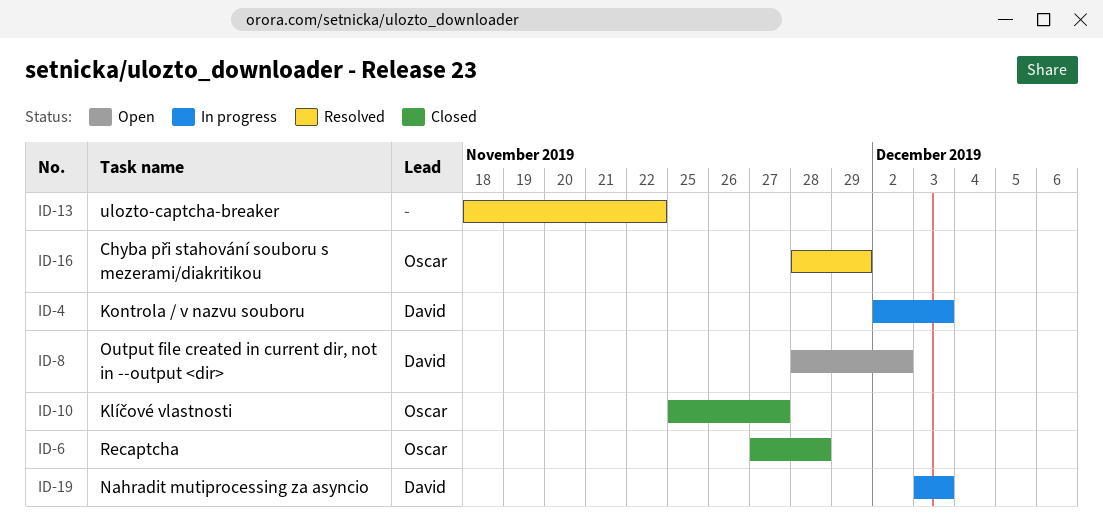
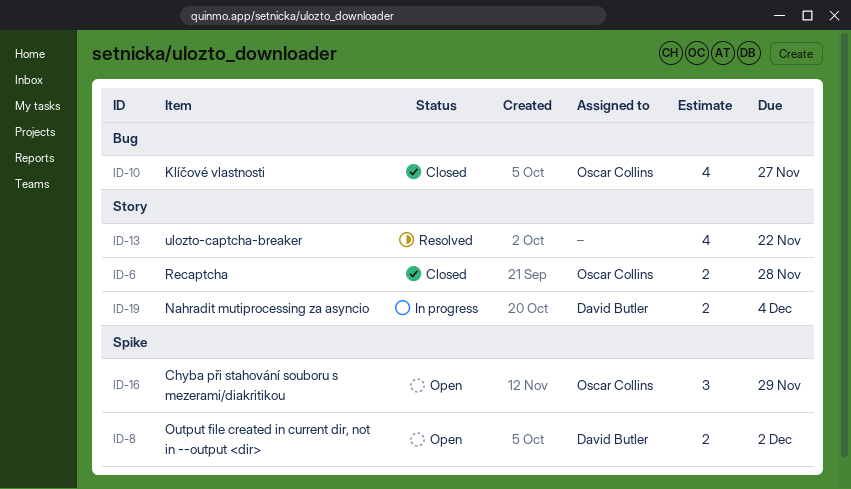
ID-4: present -> none
ID-16, status: Resolved -> Open
ID-19, due: Dec 3 -> Dec 4

